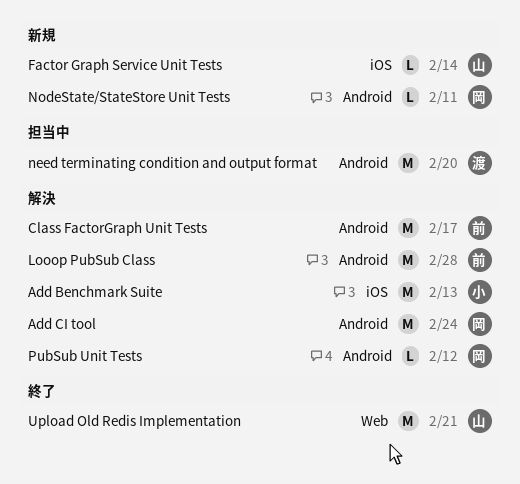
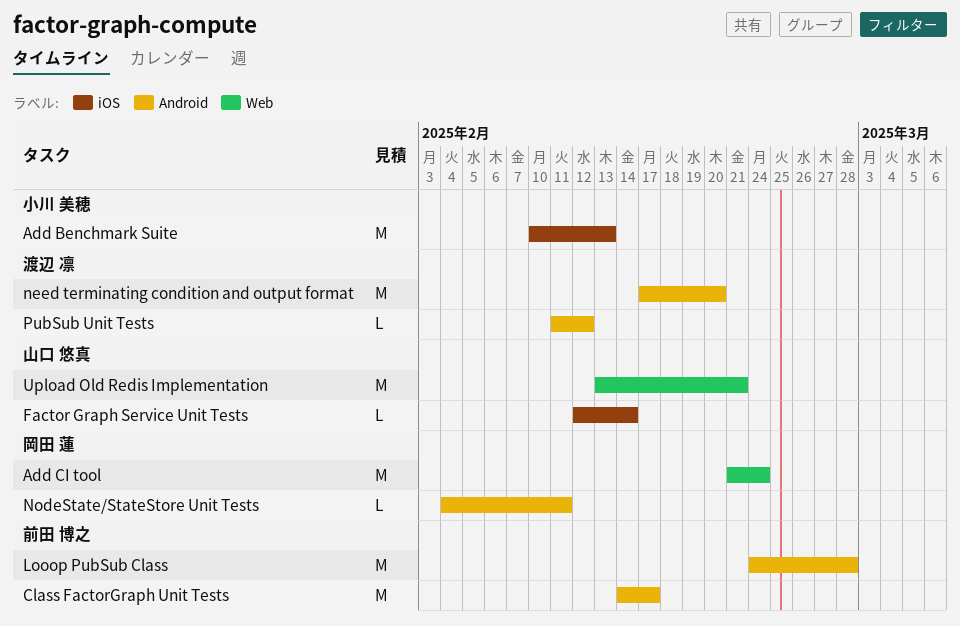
Add CI tool, label: Android -> Web
PubSub Unit Tests, owner: 岡田 蓮 -> 渡辺 凛

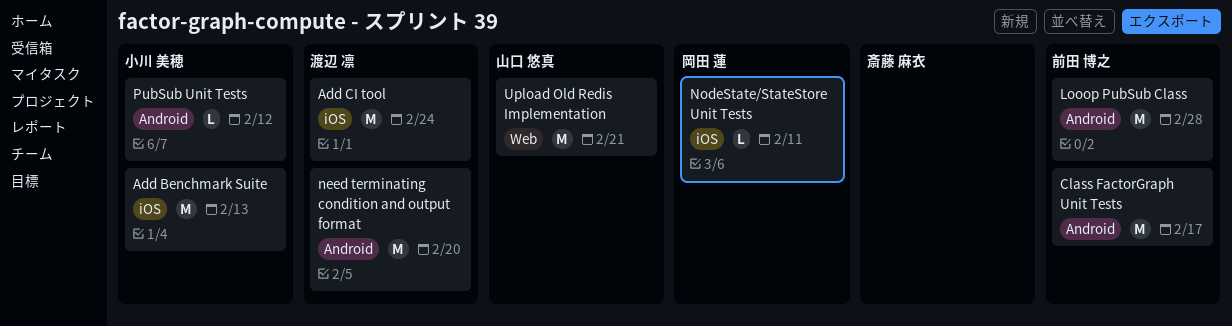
Add CI tool, owner: 岡田 蓮 -> 渡辺 凛
Add CI tool, label: Web -> iOS
Factor Graph Service Unit Tests: present -> none
NodeState/StateStore Unit Tests, label: Android -> iOS
PubSub Unit Tests, owner: 渡辺 凛 -> 小川 美穂

